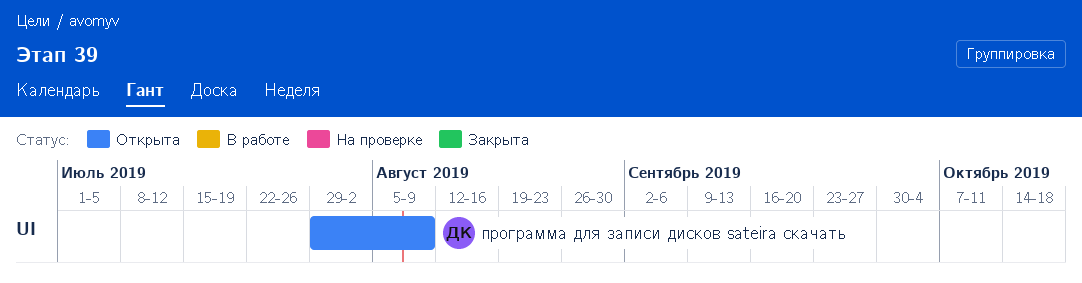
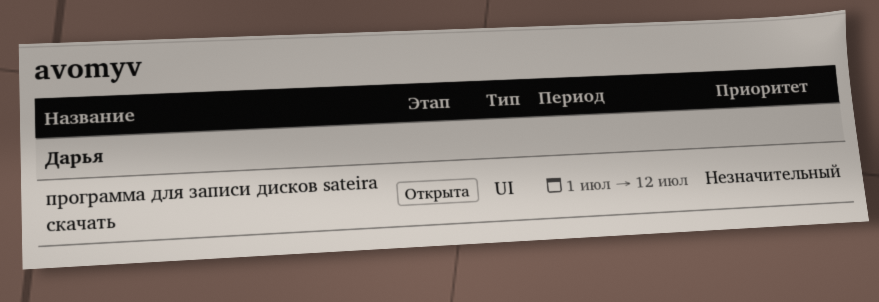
программа для записи дисков sateira скачать, start: Jul 29 -> Jul 1
программа для записи дисков sateira скачать, due: Aug 9 -> Jul 12

